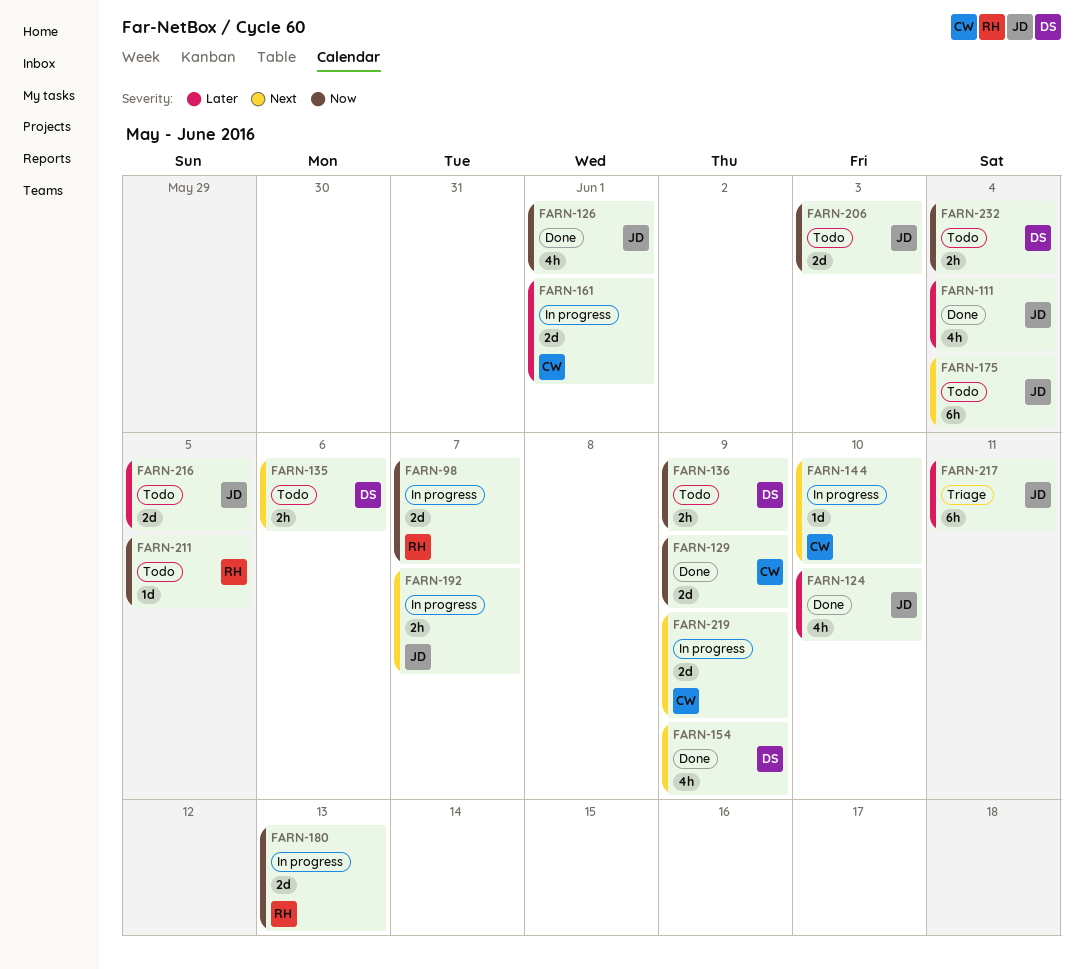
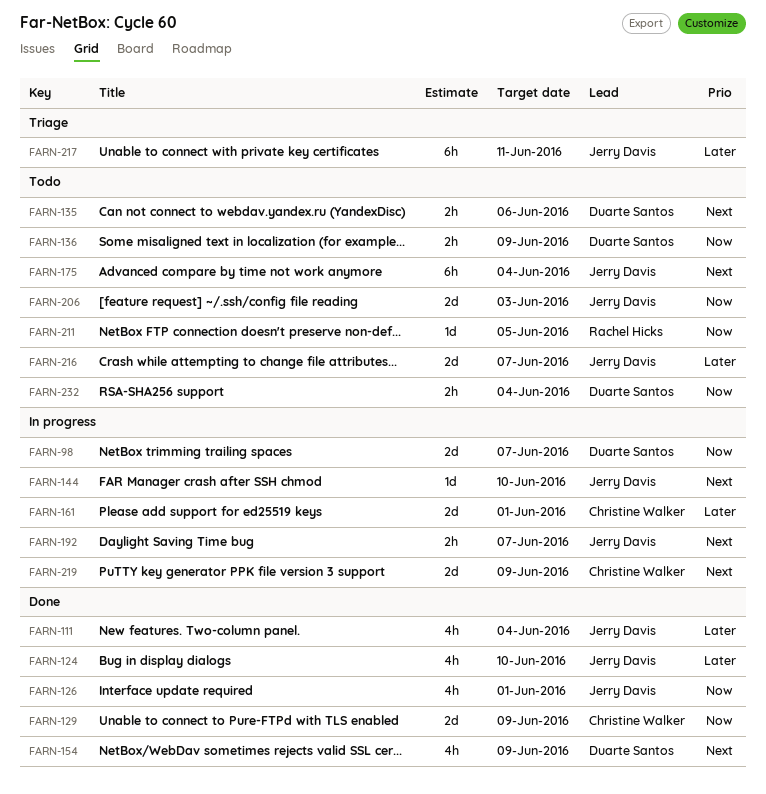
FARN-98, owner: Rachel Hicks -> Duarte Santos
FARN-144, owner: Christine Walker -> Jerry Davis
FARN-180: present -> none
FARN-216, due: Jun 5 -> Jun 7

